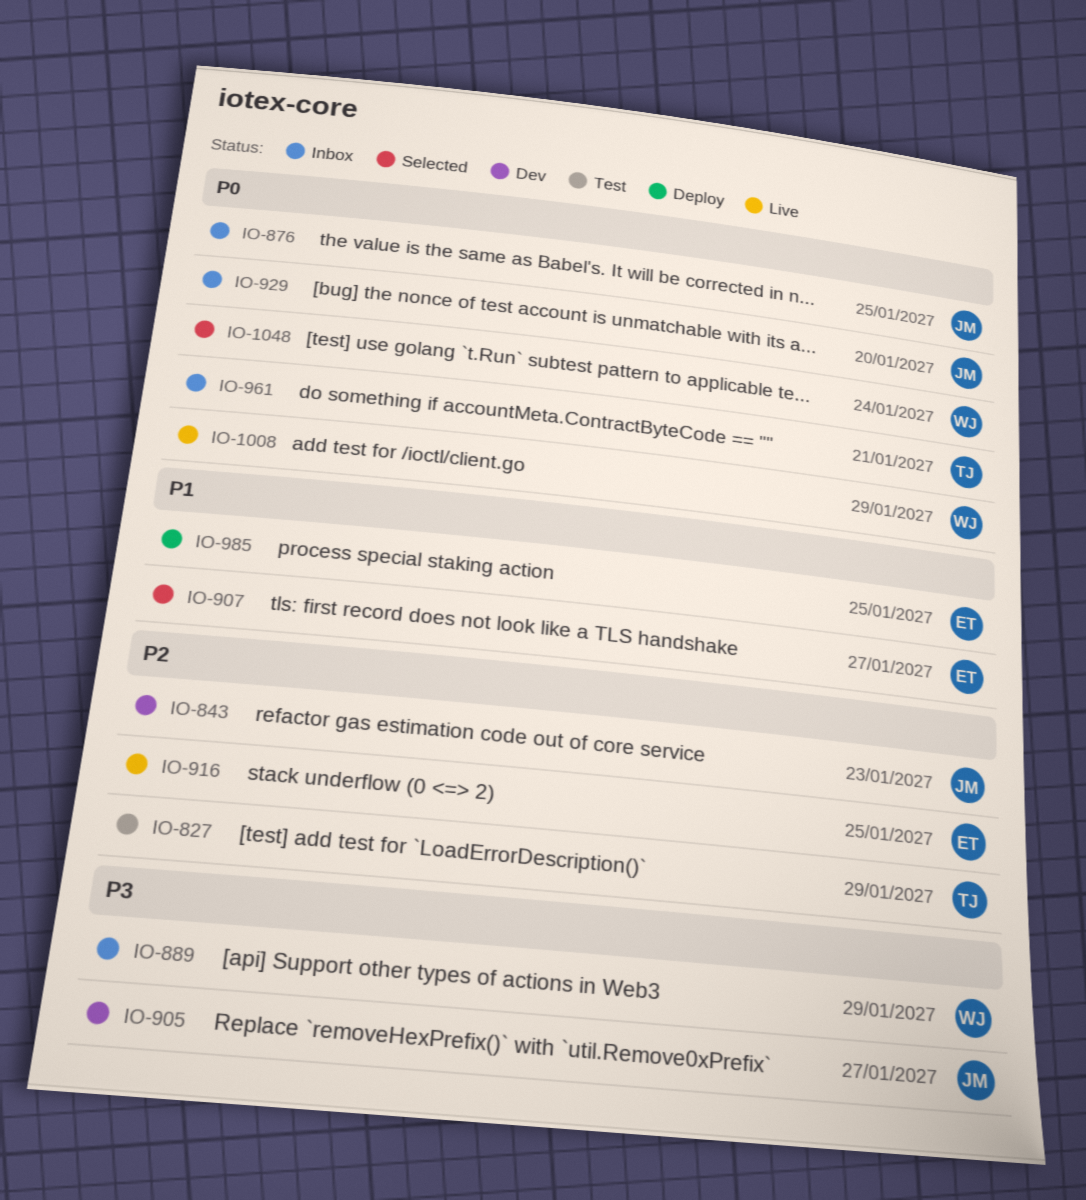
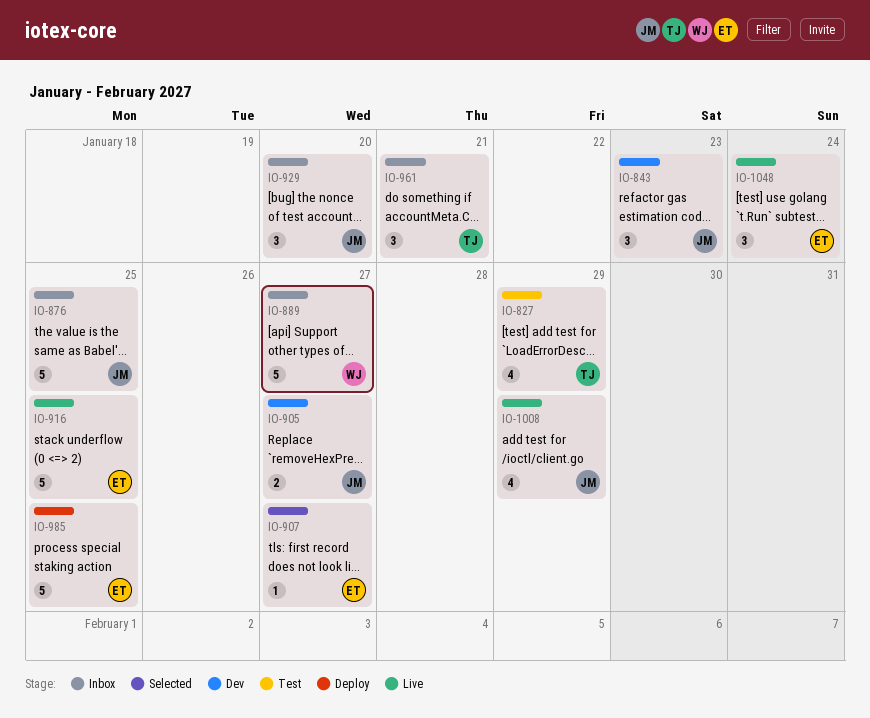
IO-889, due: Jan 29 -> Jan 27
IO-1008, owner: WJ -> JM
IO-1048, status: Selected -> Live
IO-1048, owner: WJ -> ET

